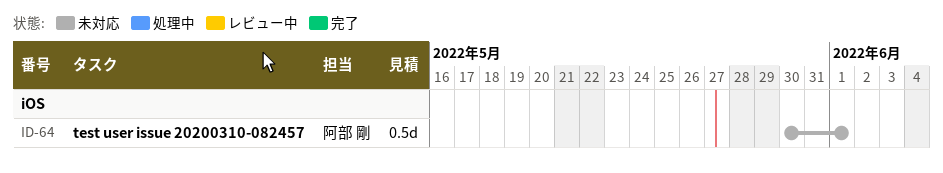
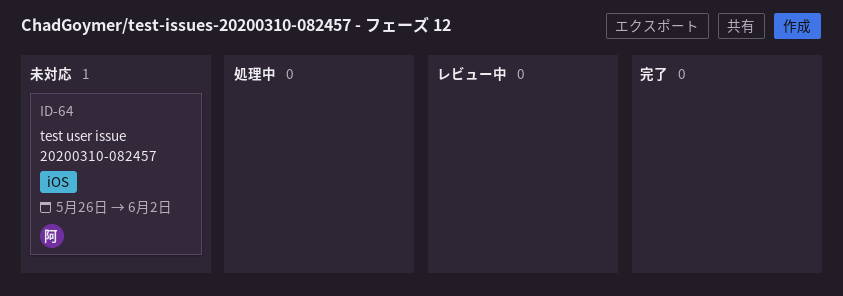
ID-64, start: May 30 -> May 26
ID-64, due: Jun 1 -> Jun 2

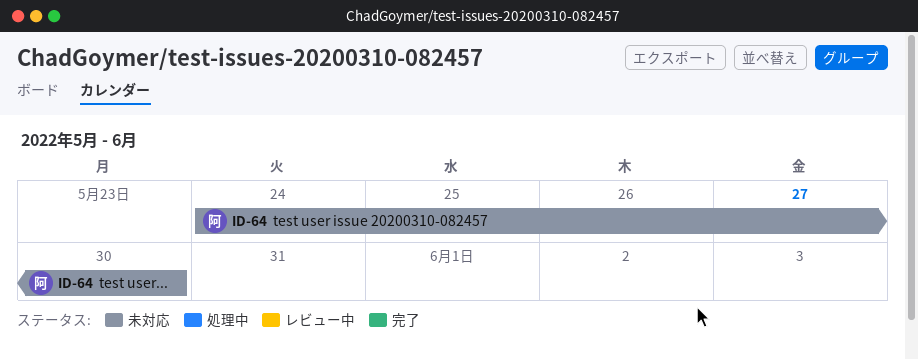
ID-64, start: May 26 -> May 24
ID-64, due: Jun 2 -> May 30

